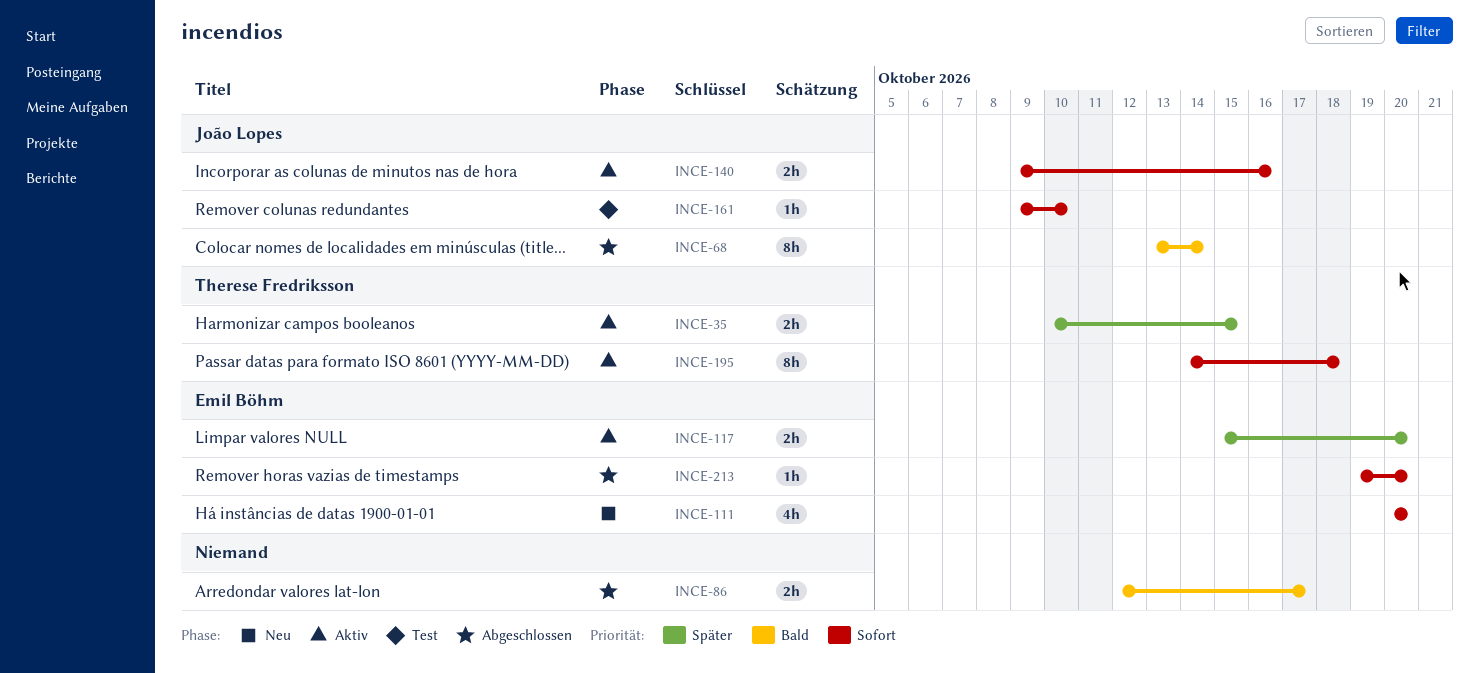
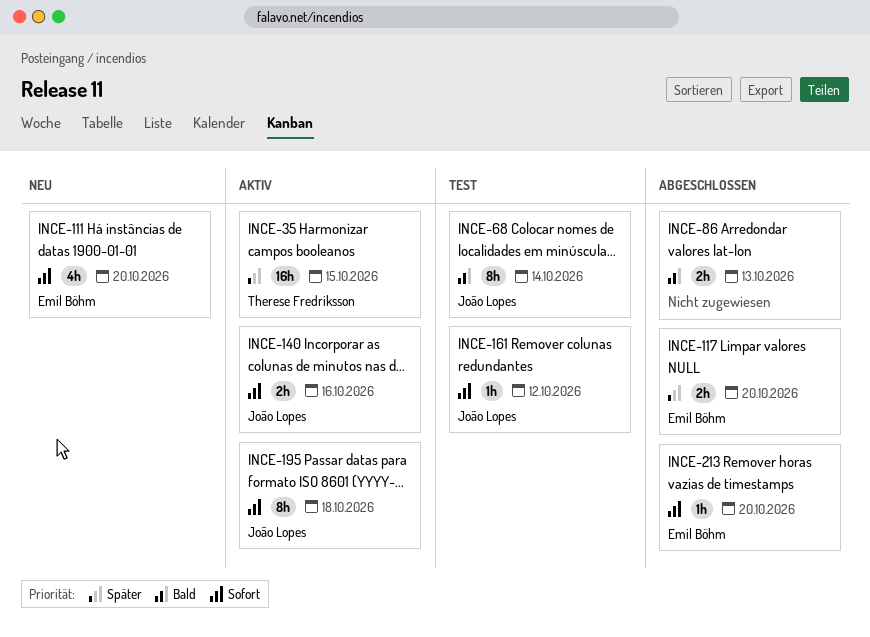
INCE-35, estimate: 2h -> 16h
INCE-68, status: Abgeschlossen -> Test
INCE-86, due: Oct 17 -> Oct 13
INCE-117, status: Aktiv -> Abgeschlossen
INCE-161, due: Oct 10 -> Oct 12
INCE-195, owner: Therese Fredriksson -> João Lopes

